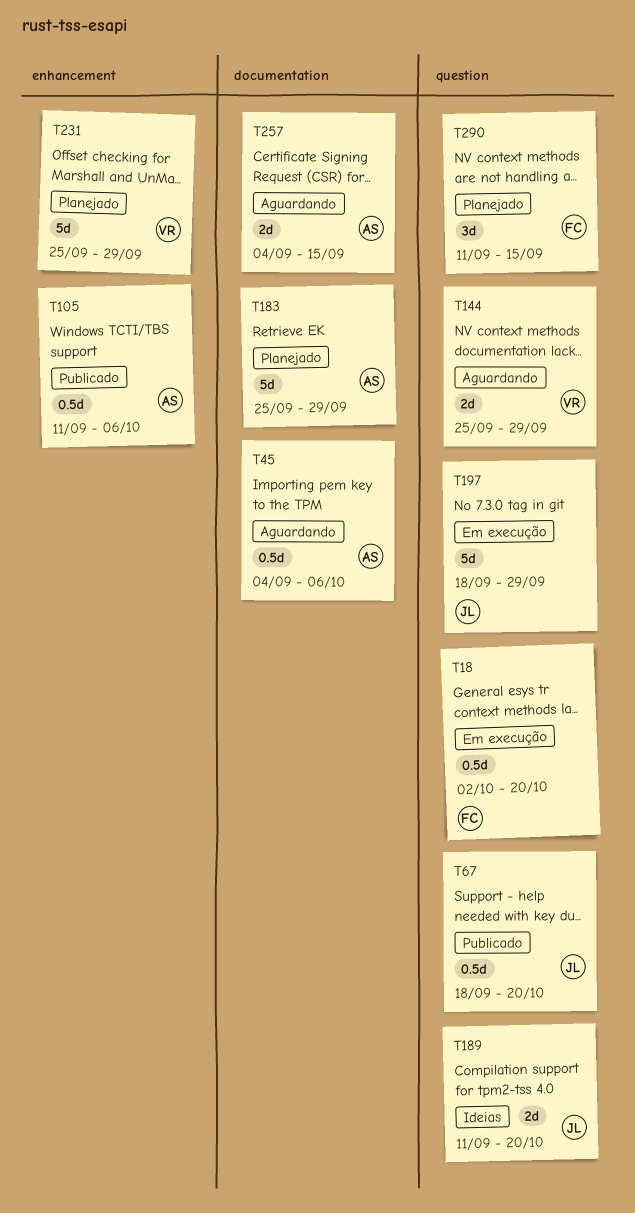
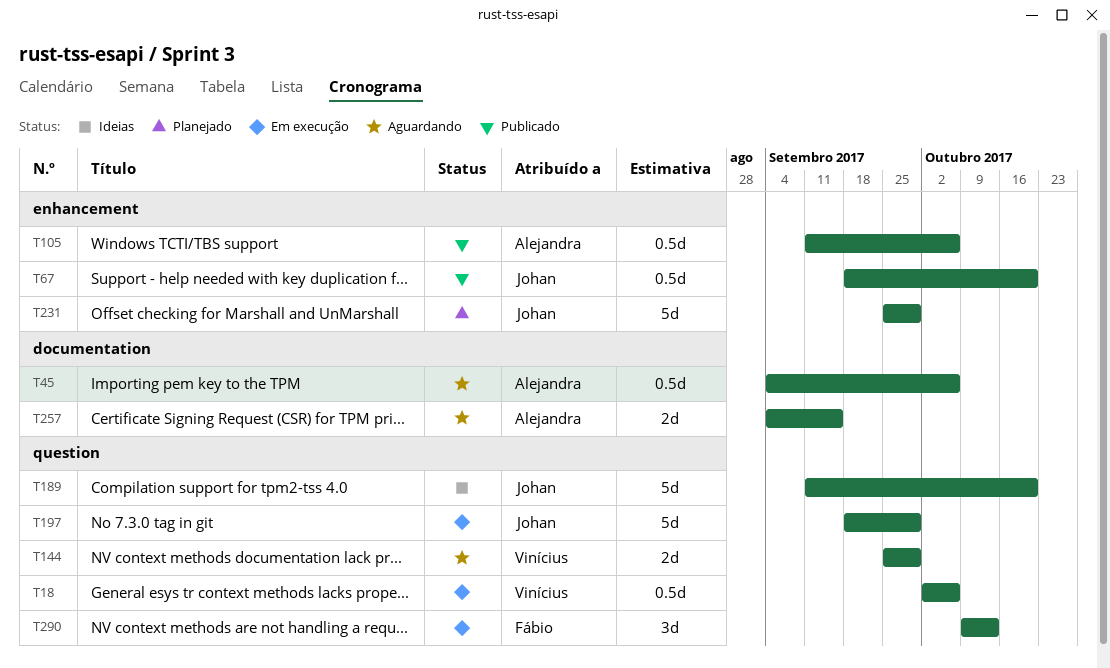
T18, owner: Fábio -> Vinícius
T18, due: Oct 20 -> Oct 6
T67, label: question -> enhancement
T183: present -> none
T189, estimate: 2d -> 5d
T231, owner: Vinícius -> Johan
T290, status: Planejado -> Em execução
T290, start: Sep 11 -> Oct 9
T290, due: Sep 15 -> Oct 13

